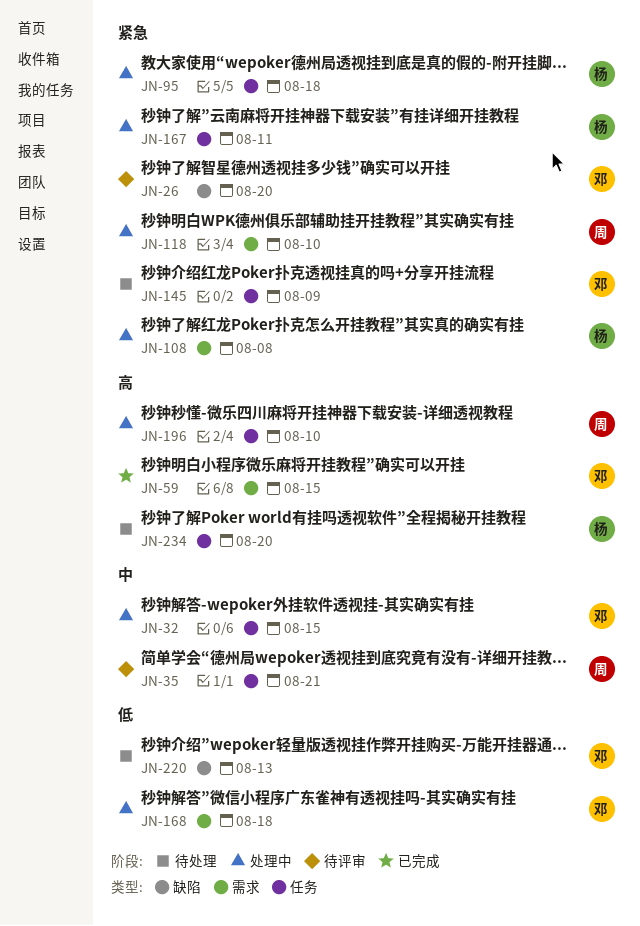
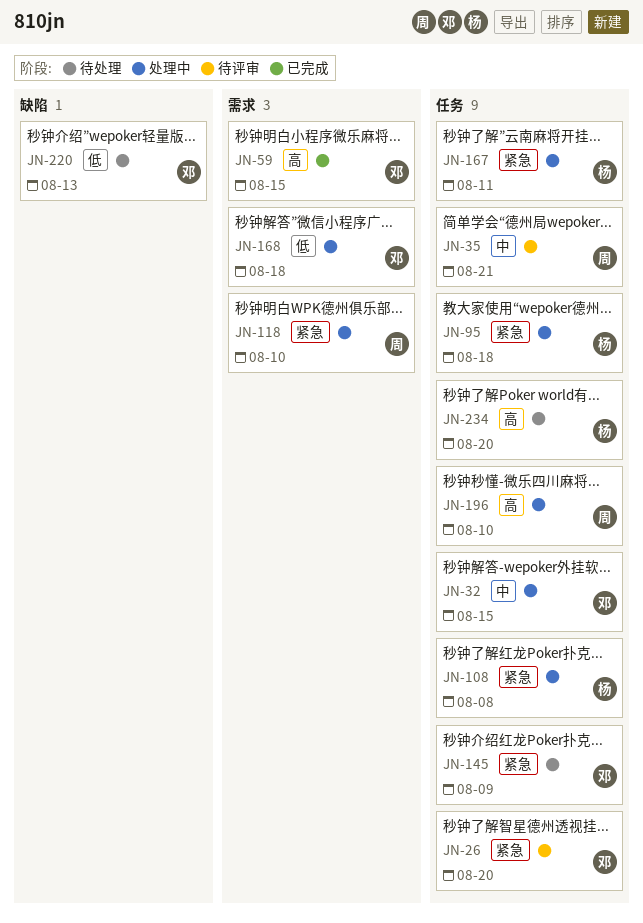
JN-26, label: 缺陷 -> 任务
JN-108, label: 需求 -> 任务

